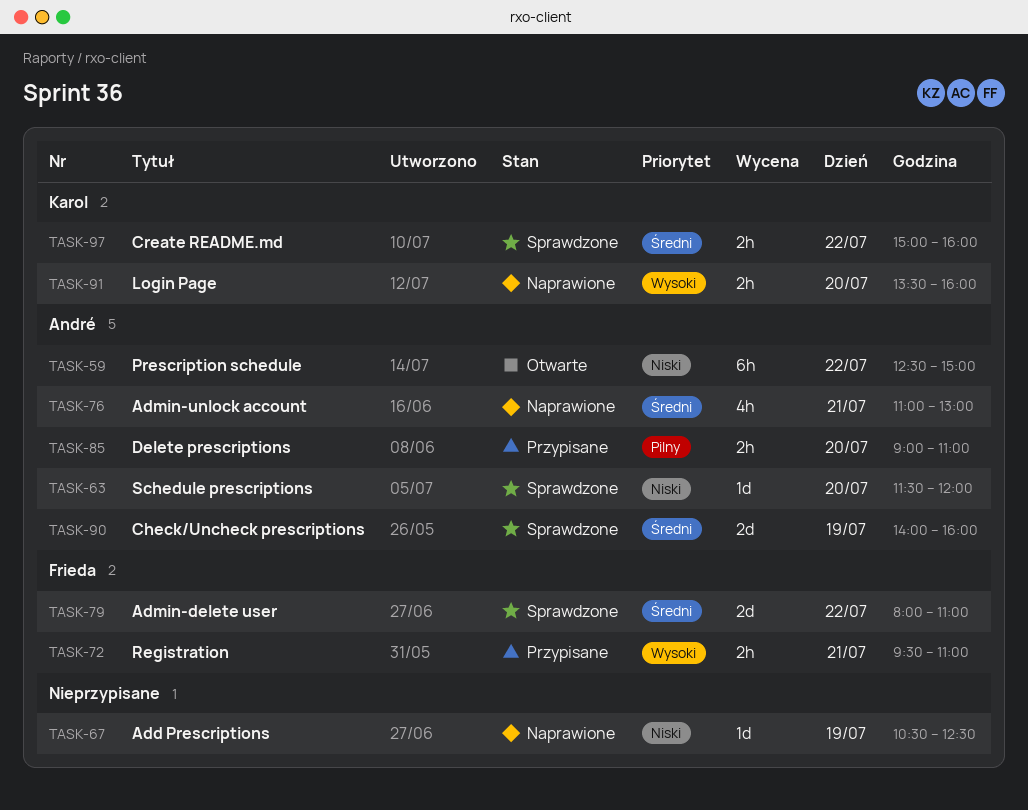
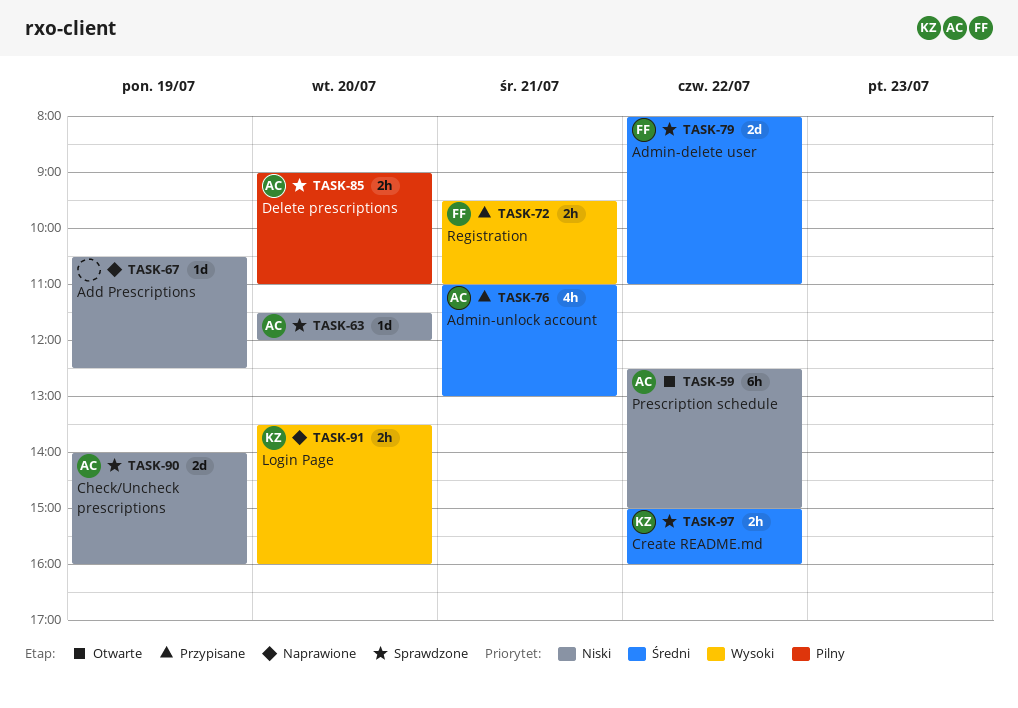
TASK-76, status: Naprawione -> Przypisane
TASK-85, status: Przypisane -> Sprawdzone
TASK-90, priority: Średni -> Niski

